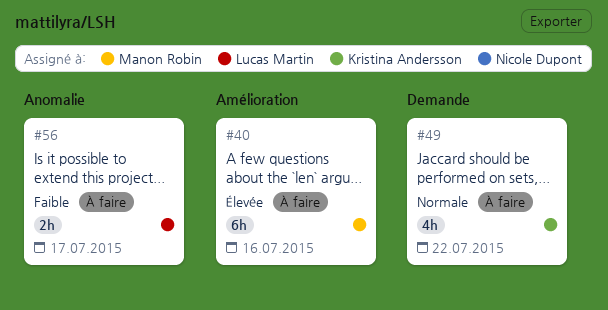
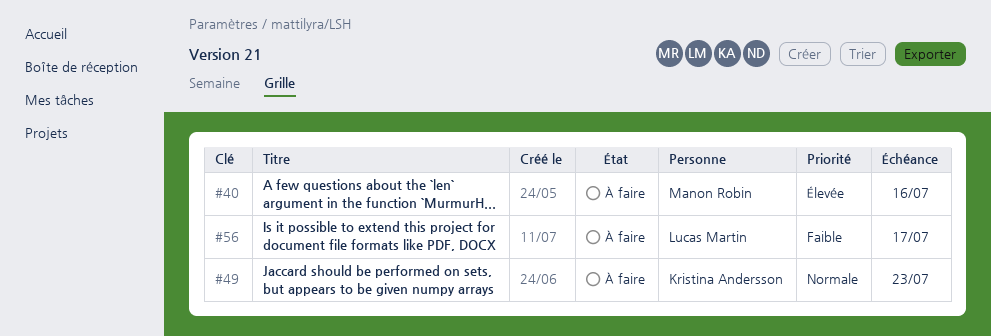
#49, due: Jul 22 -> Jul 23

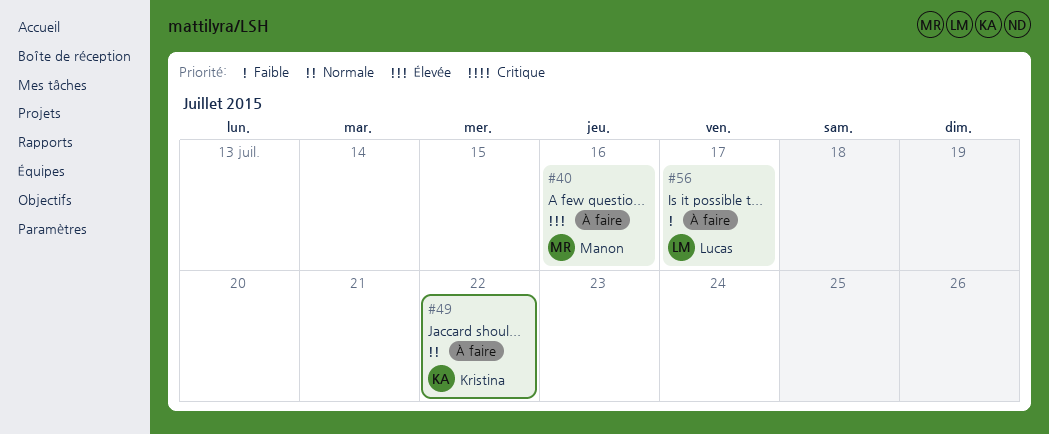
#49, due: Jul 23 -> Jul 22

